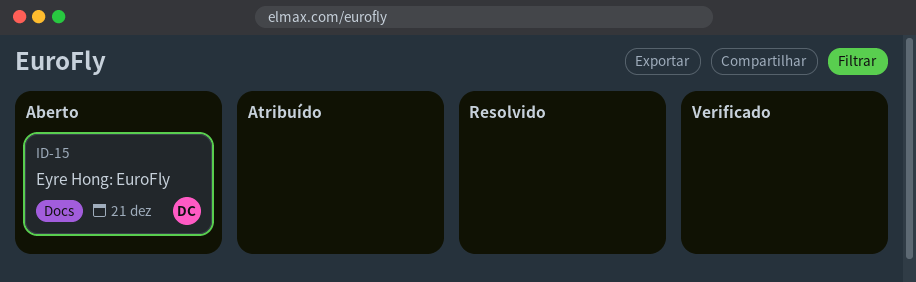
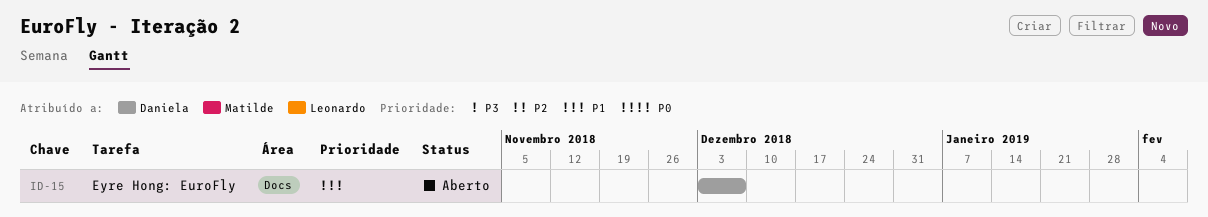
ID-15, due: Dec 21 -> Dec 7

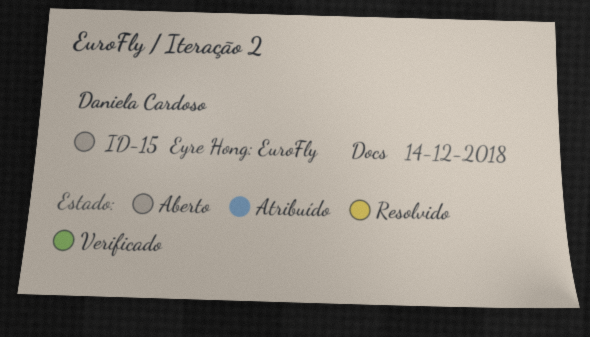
ID-15, due: Dec 7 -> Dec 14

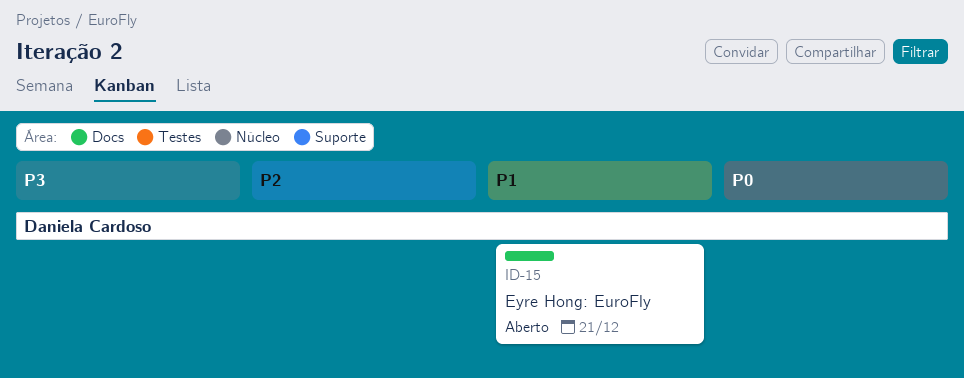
ID-15, due: Dec 14 -> Dec 21

